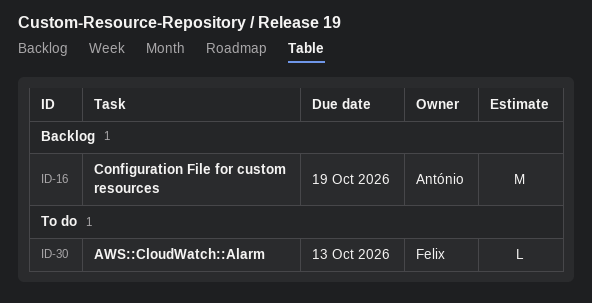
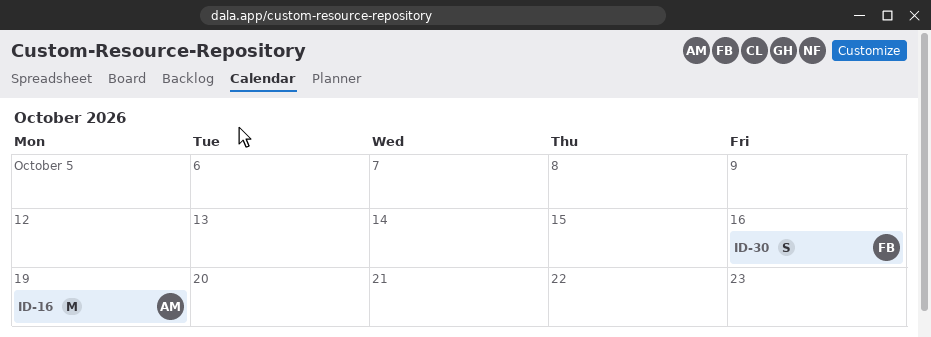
ID-30, estimate: L -> S
ID-30, due: Oct 13 -> Oct 16

